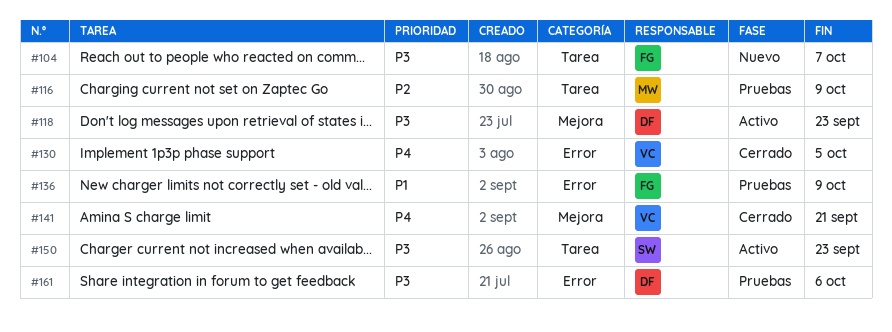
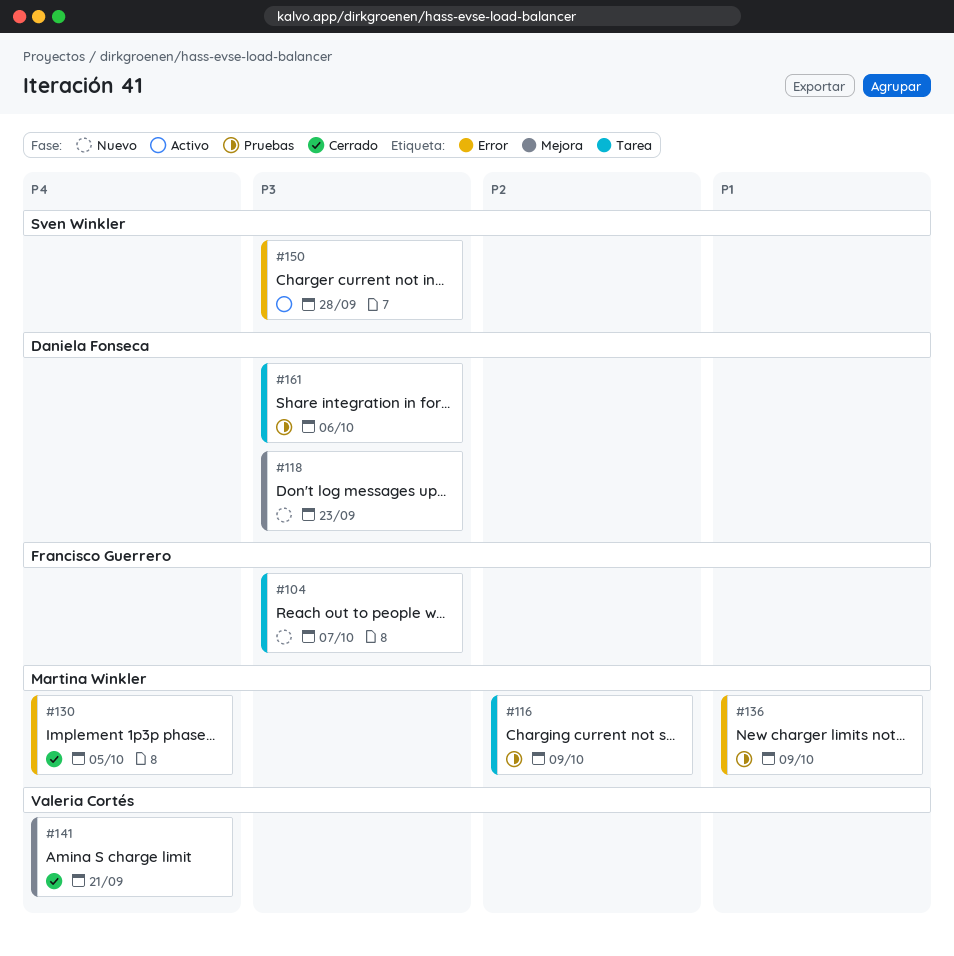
#118, status: Activo -> Nuevo
#130, owner: Valeria Cortés -> Martina Winkler
#136, owner: Francisco Guerrero -> Martina Winkler
#150, label: Tarea -> Error
#150, due: Sep 23 -> Sep 28
#161, label: Error -> Tarea

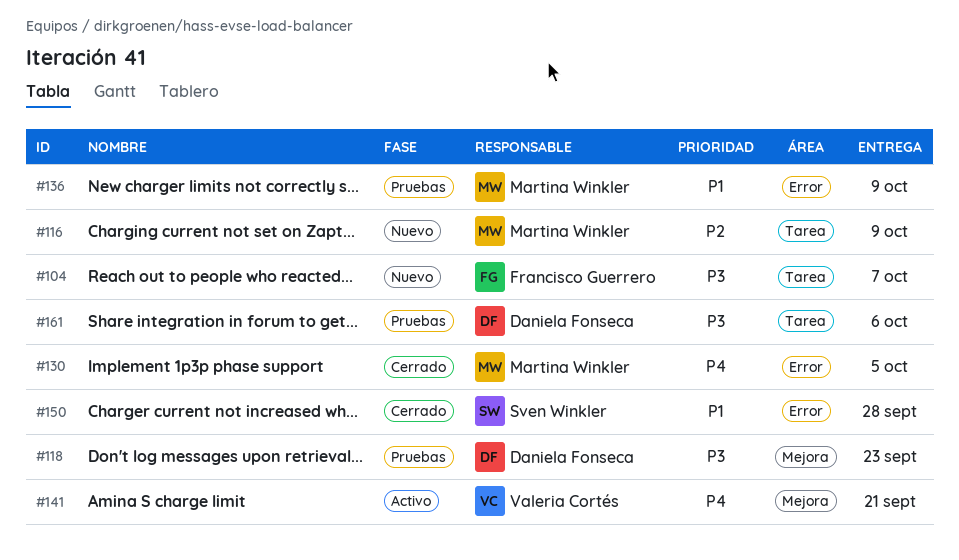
#116, status: Pruebas -> Nuevo
#118, status: Nuevo -> Pruebas
#141, status: Cerrado -> Activo
#150, status: Activo -> Cerrado
#150, priority: P3 -> P1

